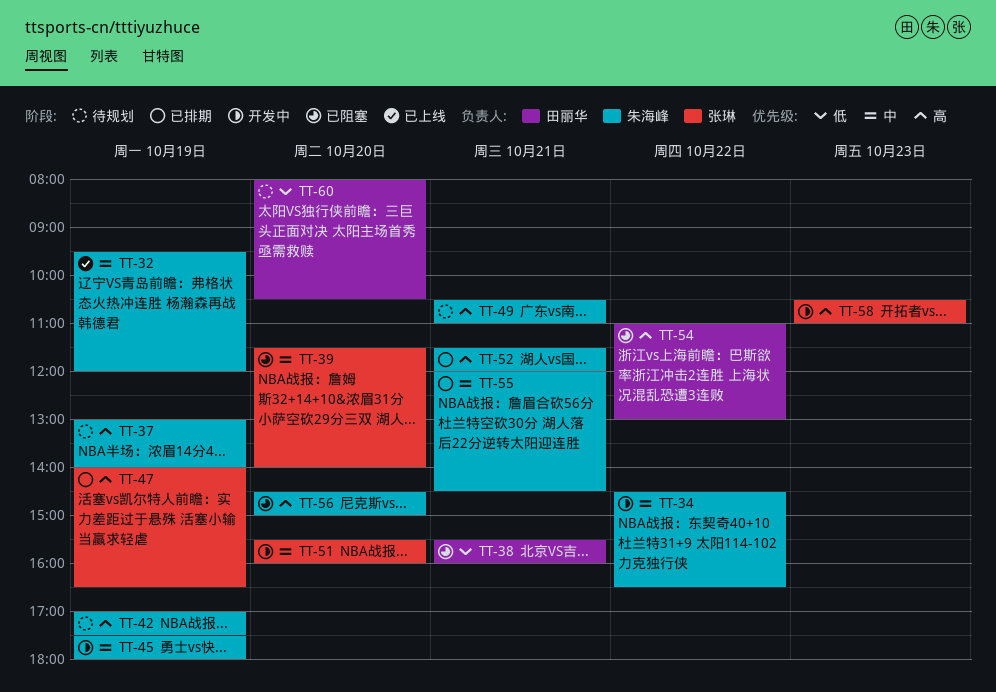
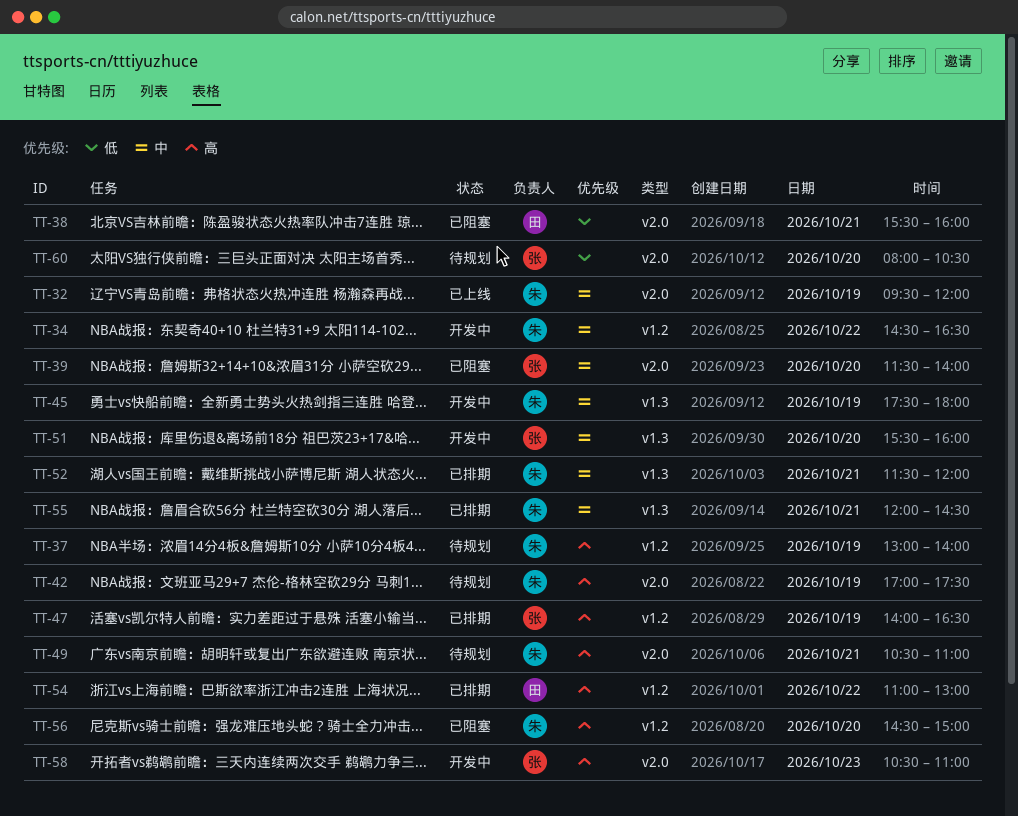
TT-52, priority: 高 -> 中
TT-54, status: 已阻塞 -> 已排期
TT-60, owner: 田丽华 -> 张琳

